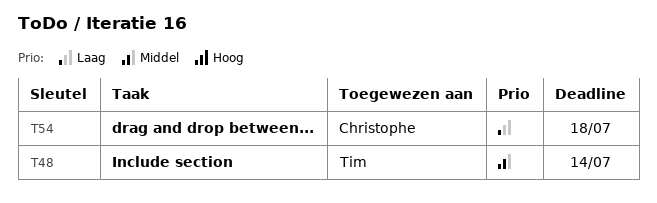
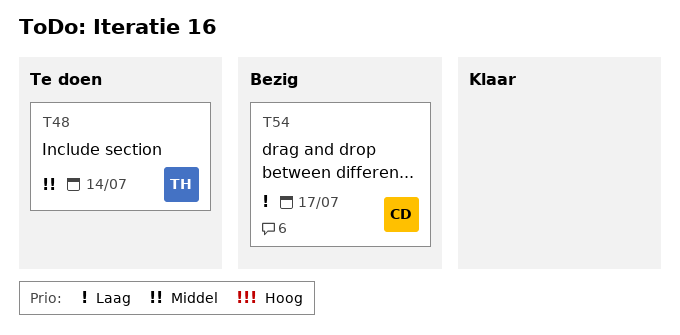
T54, due: Jul 18 -> Jul 17

